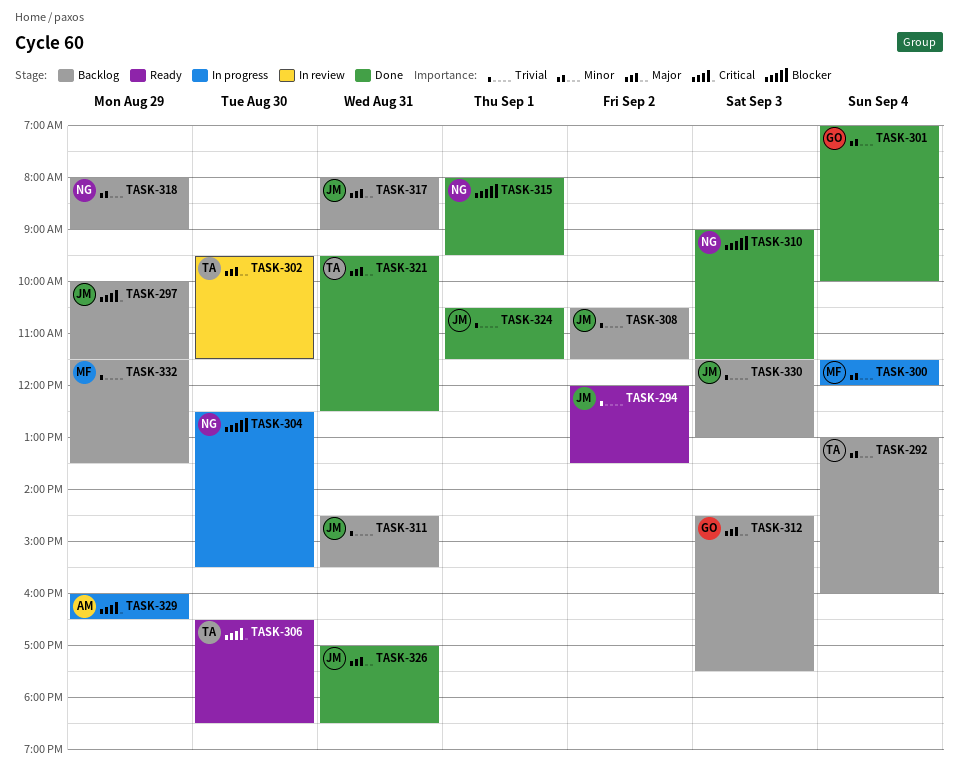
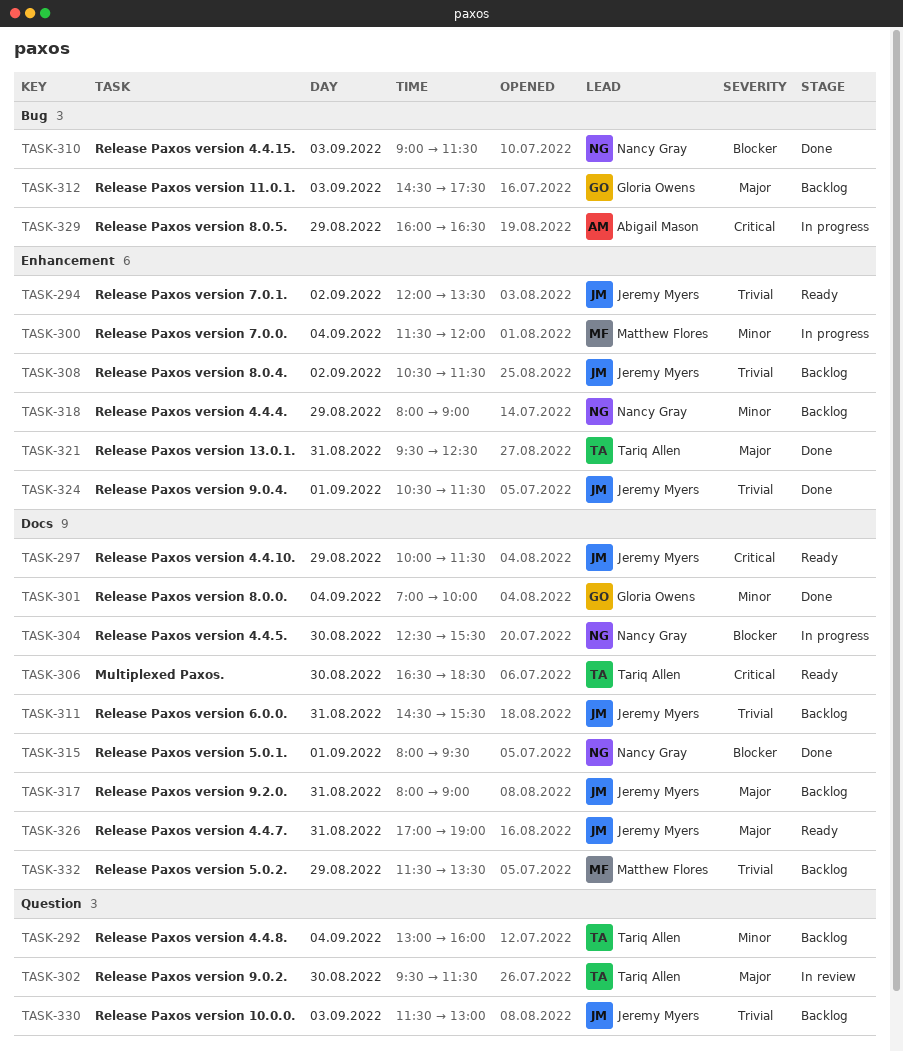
TASK-297, status: Backlog -> Ready
TASK-326, status: Done -> Ready
TASK-326, ends: 18:30 -> 19:00

